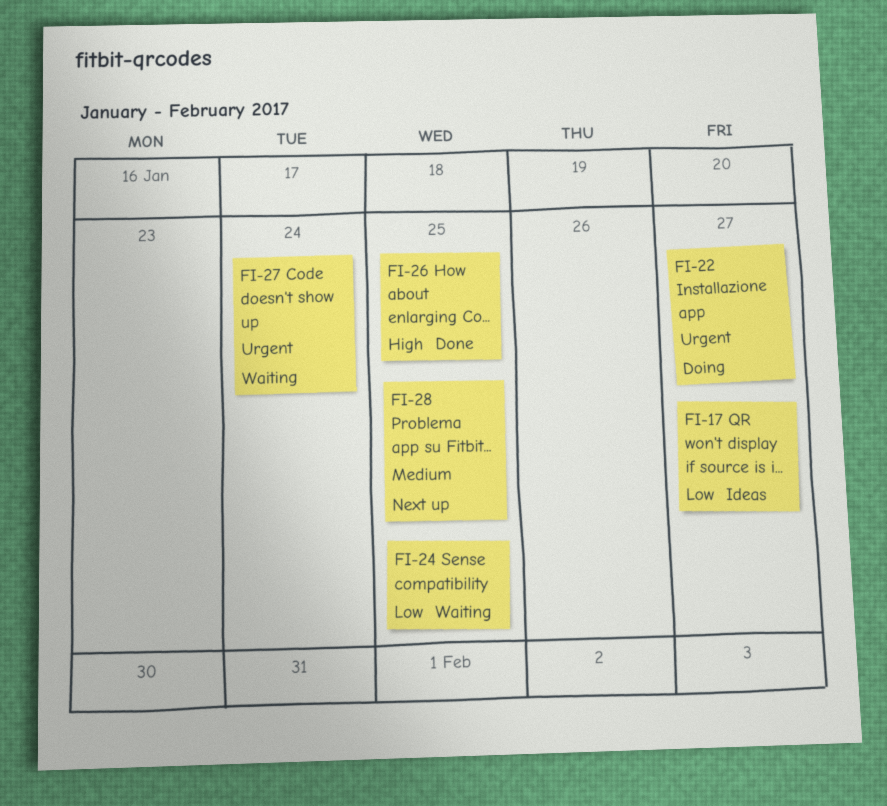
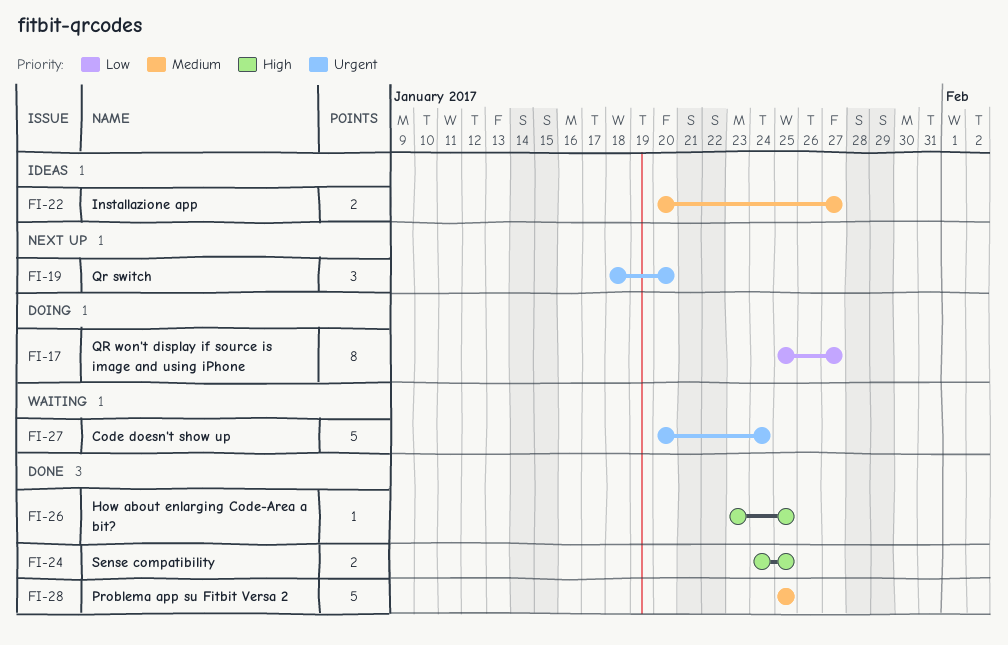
FI-17, status: Ideas -> Doing
FI-19: none -> present
FI-22, status: Doing -> Ideas
FI-22, priority: Urgent -> Medium
FI-24, status: Waiting -> Done
FI-24, priority: Low -> High
FI-28, status: Next up -> Done

